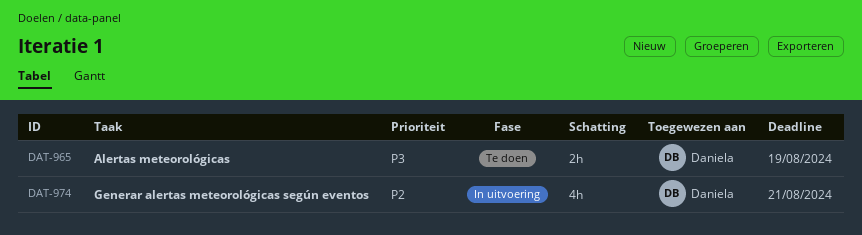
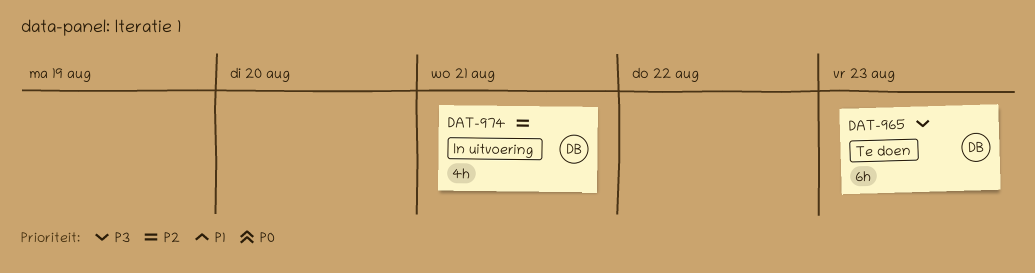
DAT-965, estimate: 2h -> 6h
DAT-965, due: Aug 19 -> Aug 23

